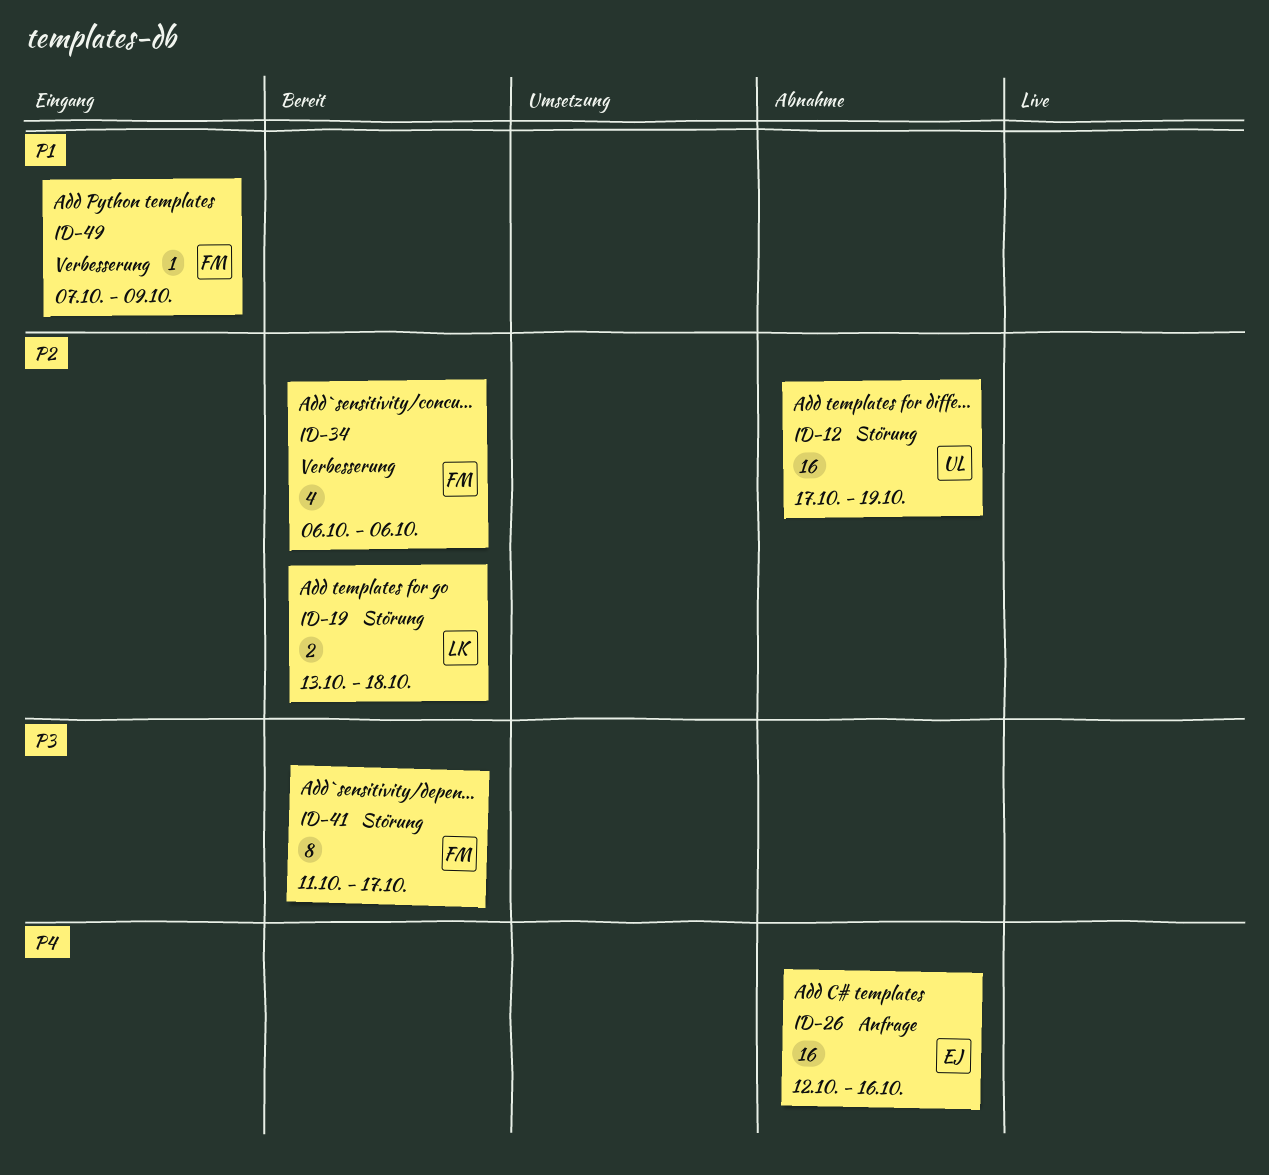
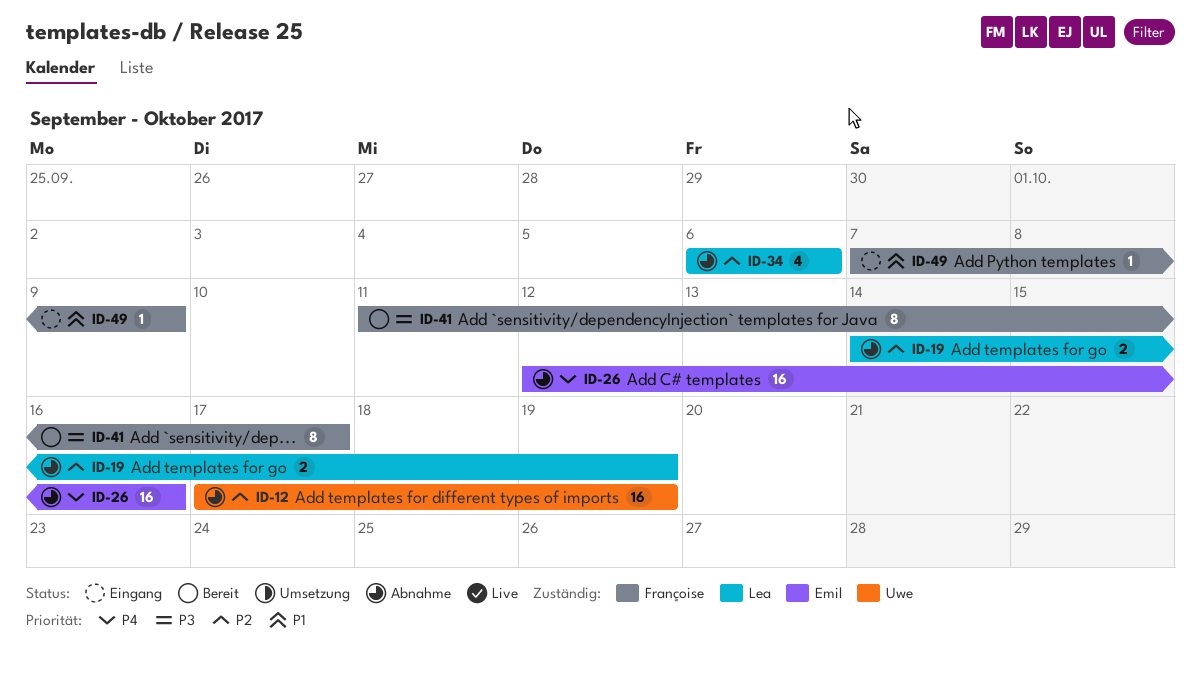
ID-19, status: Bereit -> Abnahme
ID-19, start: Oct 13 -> Oct 14
ID-19, due: Oct 18 -> Oct 19
ID-34, status: Bereit -> Abnahme
ID-34, owner: Françoise -> Lea

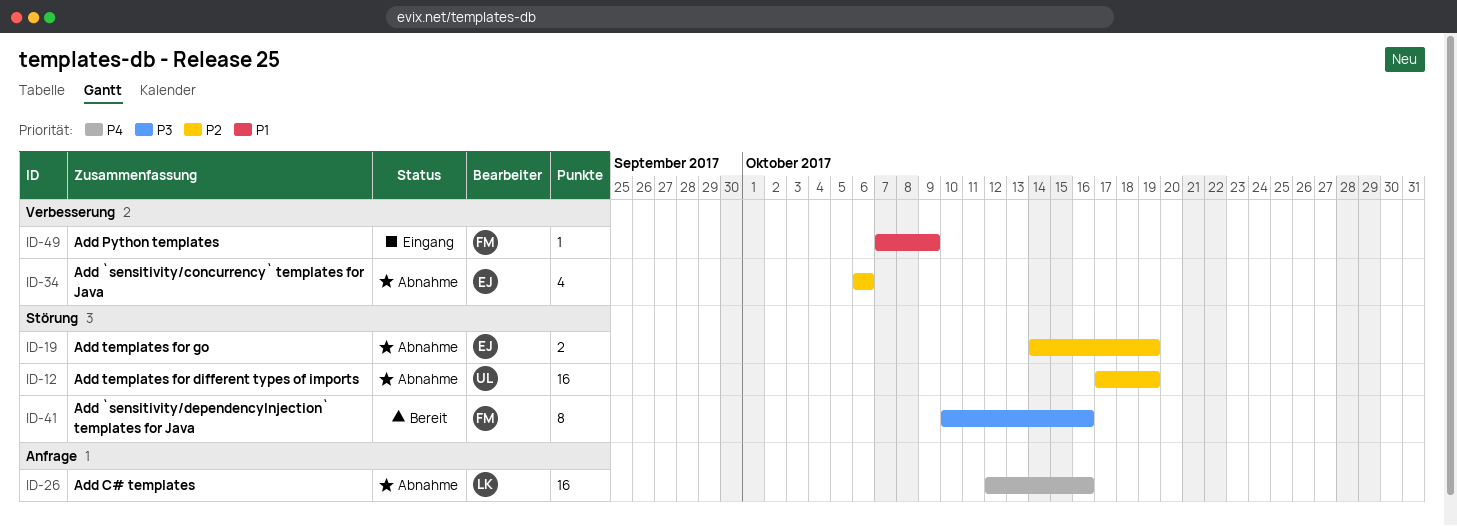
ID-19, owner: Lea -> Emil
ID-26, owner: Emil -> Lea
ID-34, owner: Lea -> Emil
ID-41, start: Oct 11 -> Oct 10
ID-41, due: Oct 17 -> Oct 16

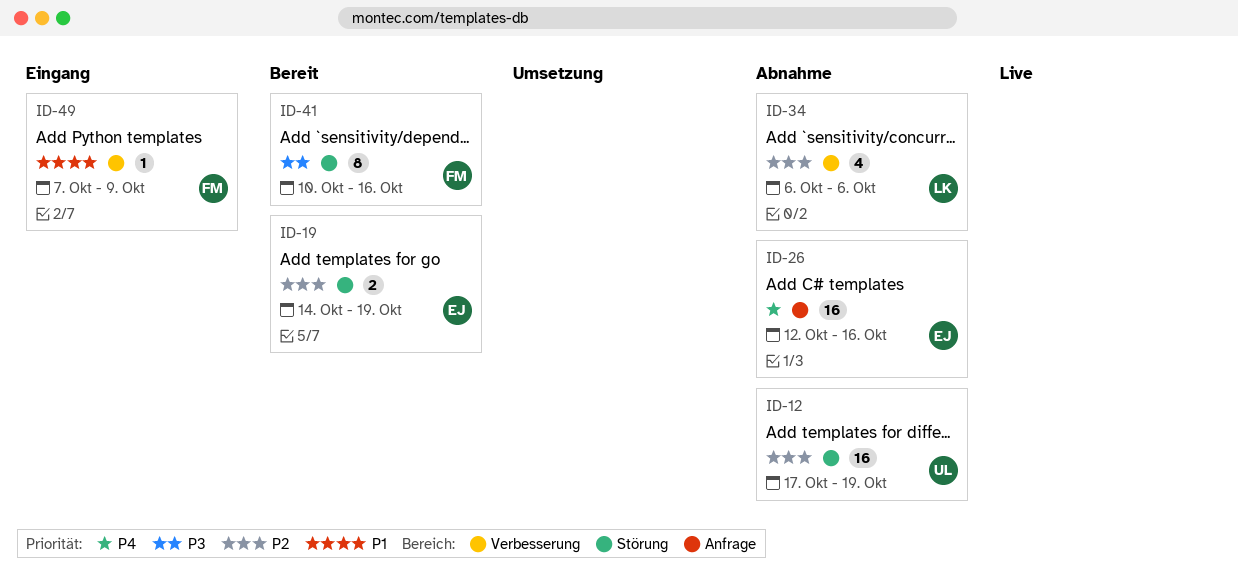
ID-19, status: Abnahme -> Bereit
ID-26, owner: LK -> EJ
ID-34, owner: EJ -> LK

